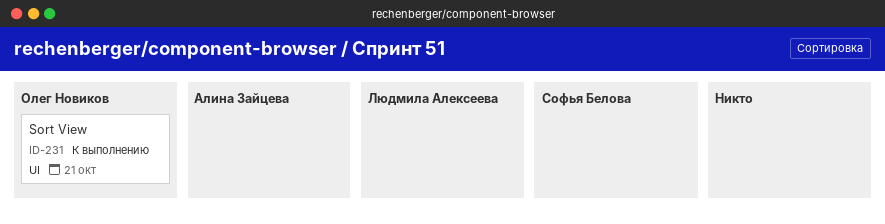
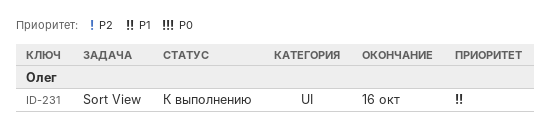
ID-231, due: Oct 21 -> Oct 16

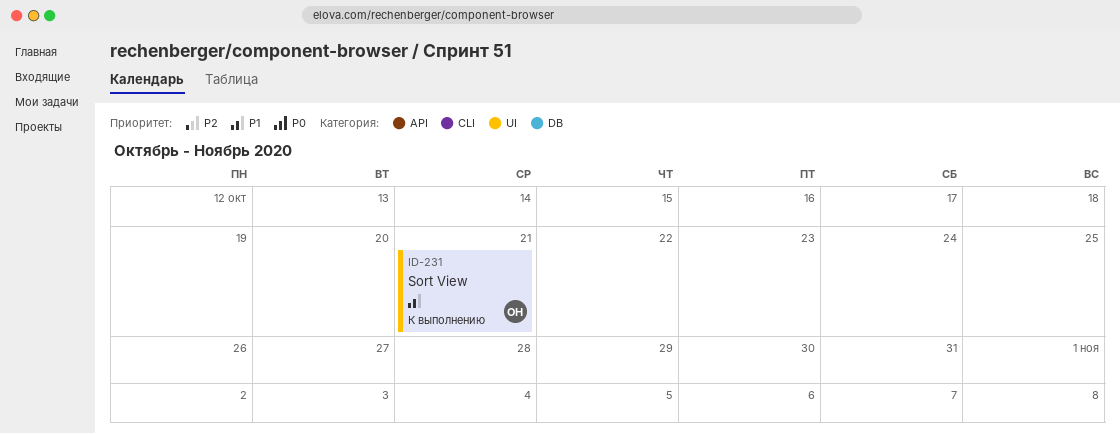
ID-231, due: Oct 16 -> Oct 21

